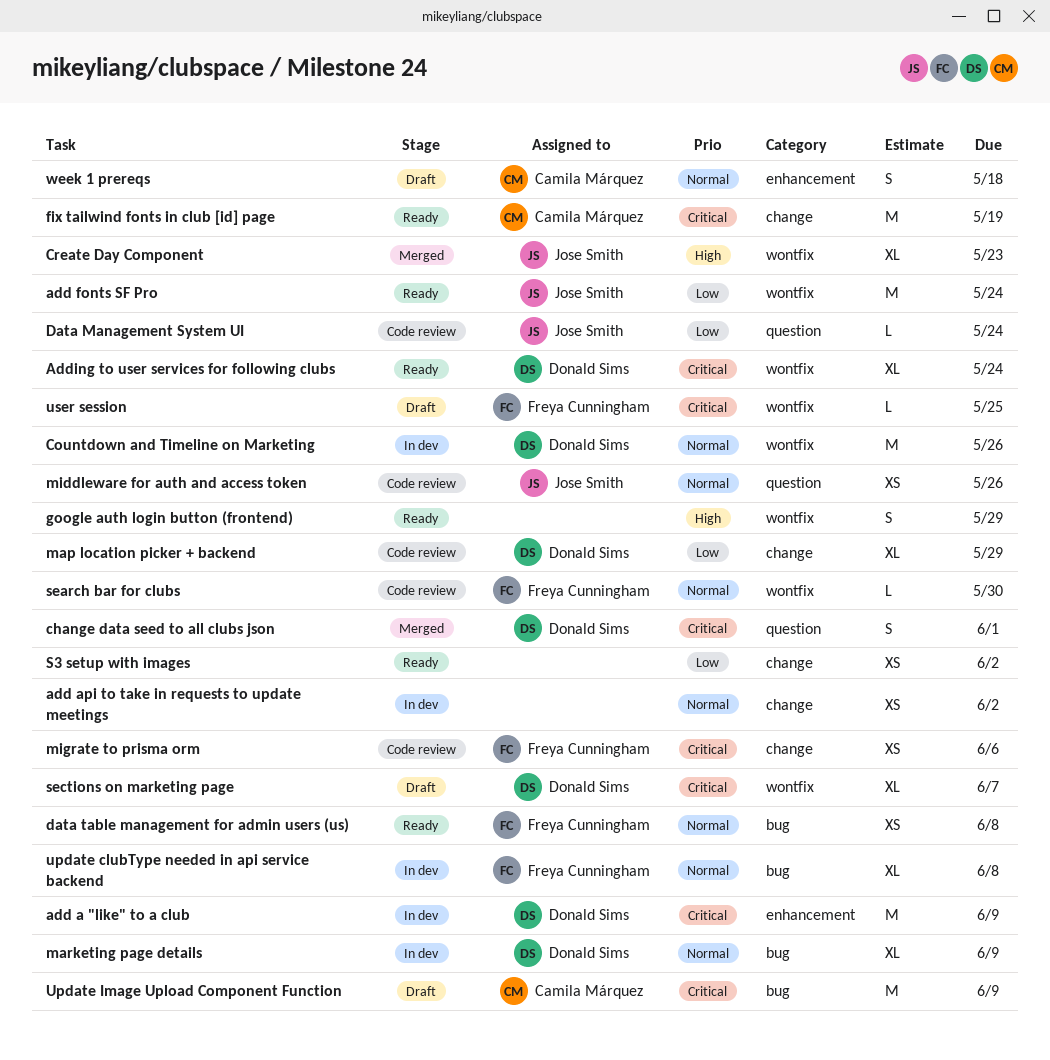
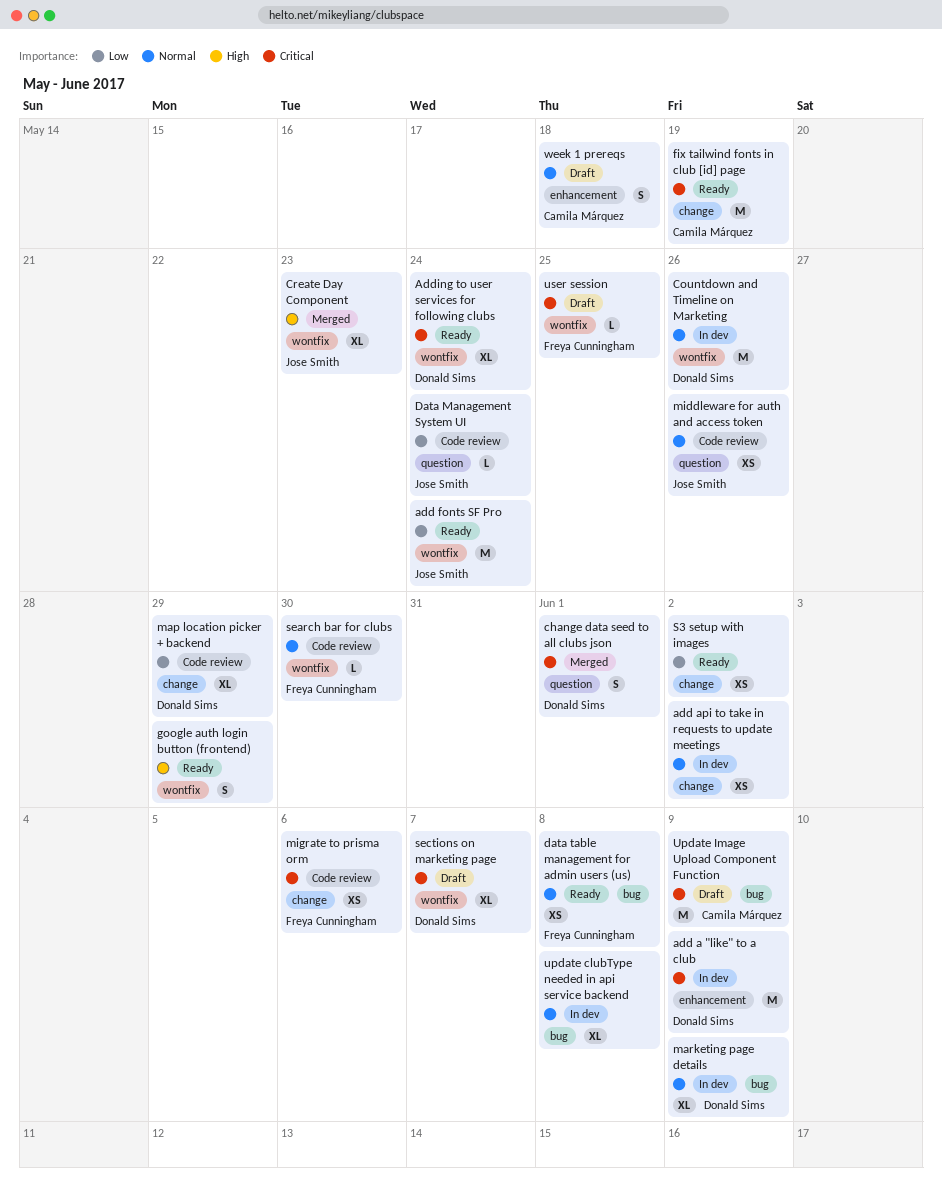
update clubType needed in api service backend, owner: Freya Cunningham -> none

